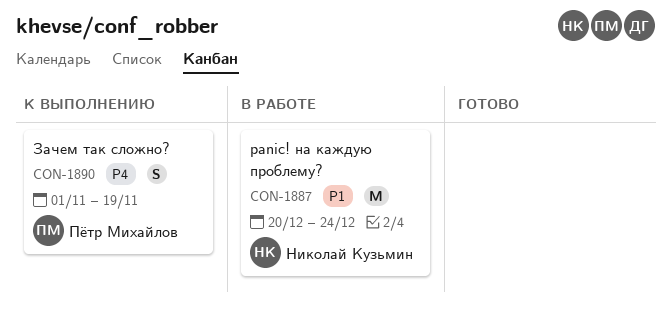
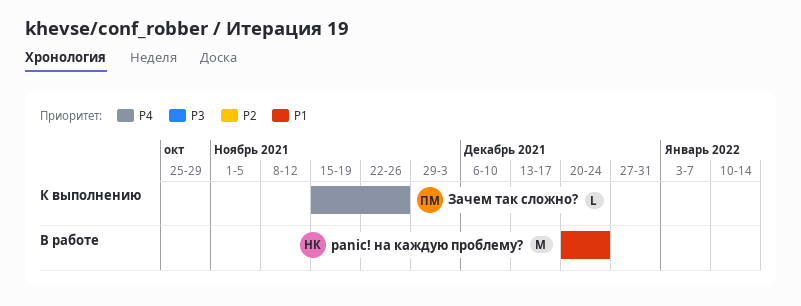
Зачем так сложно?, estimate: S -> L
Зачем так сложно?, start: Nov 1 -> Nov 15
Зачем так сложно?, due: Nov 19 -> Nov 26

